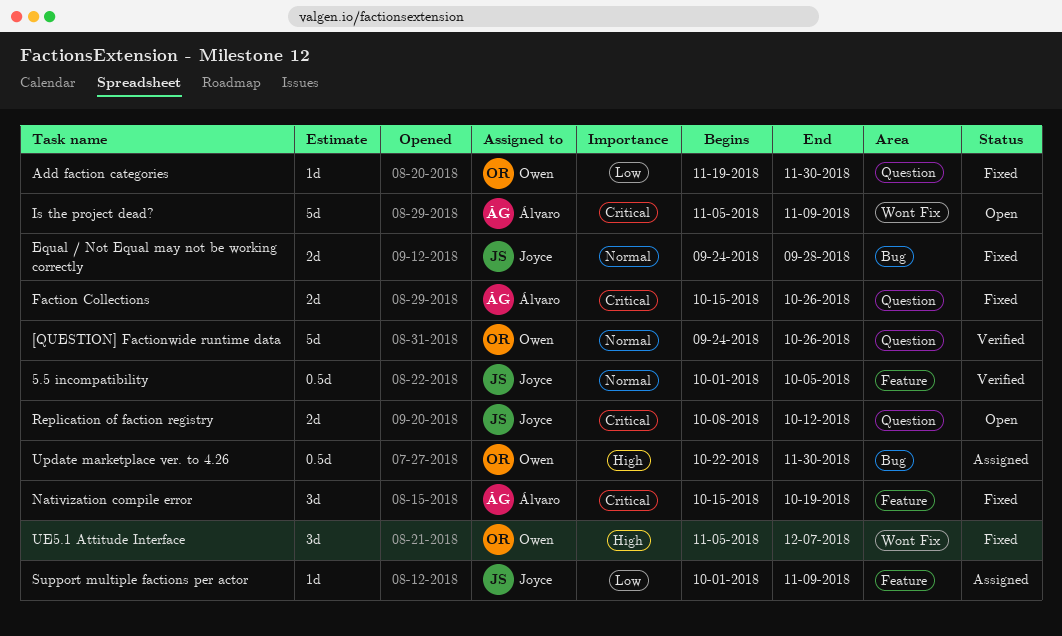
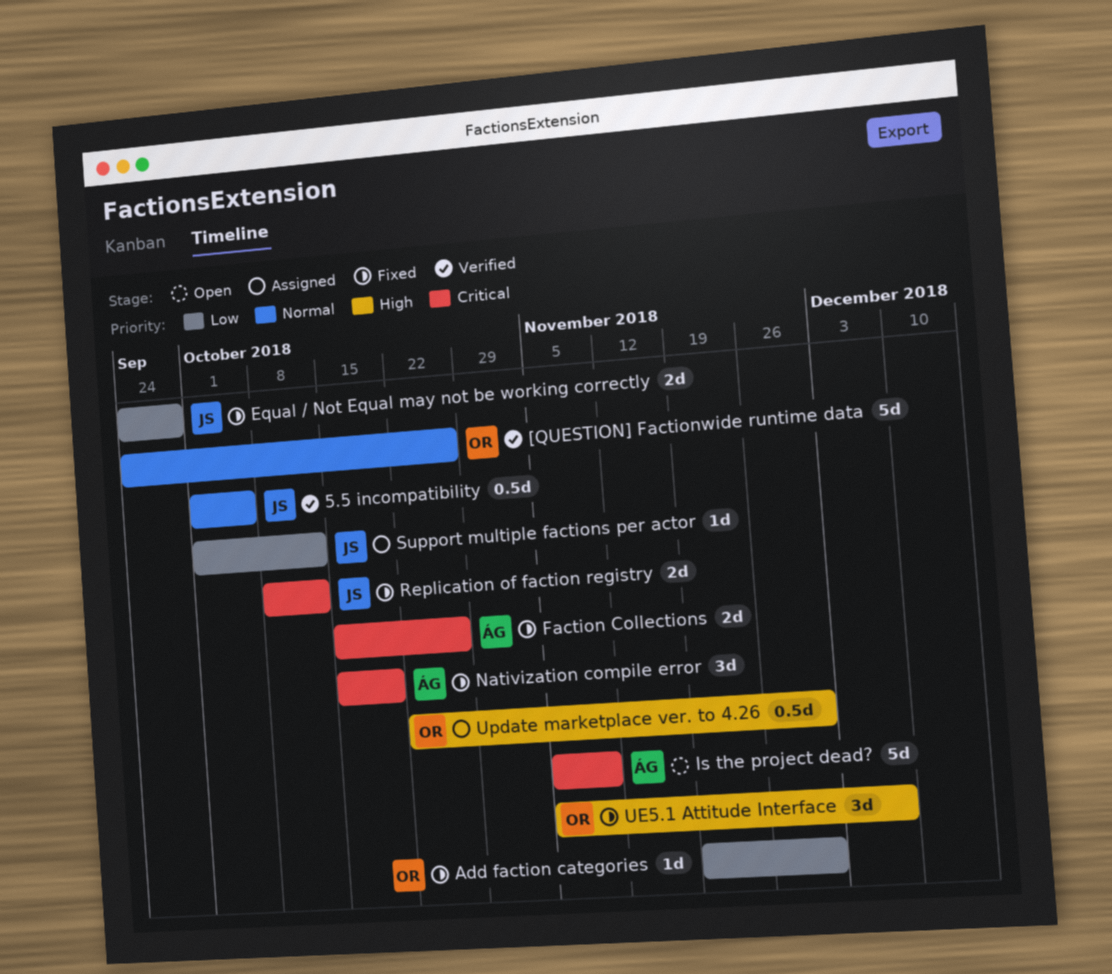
Equal / Not Equal may not be working correctly, priority: Normal -> Low
Replication of faction registry, status: Open -> Fixed
Support multiple factions per actor, due: Nov 9 -> Oct 12

